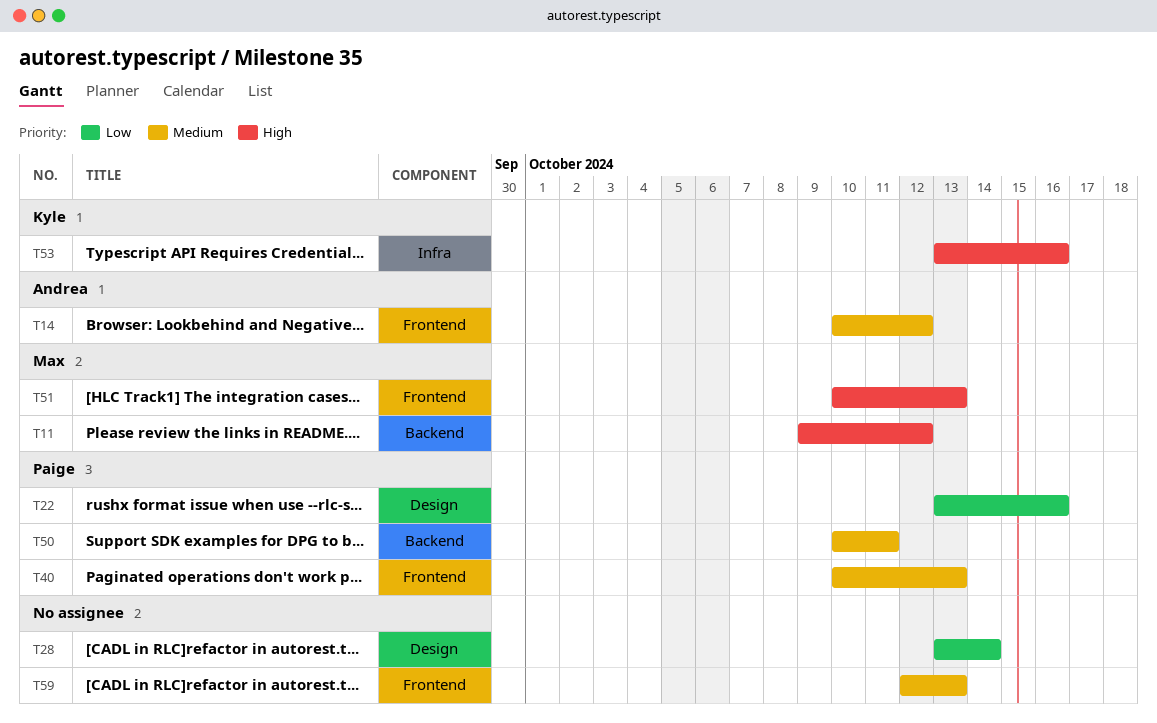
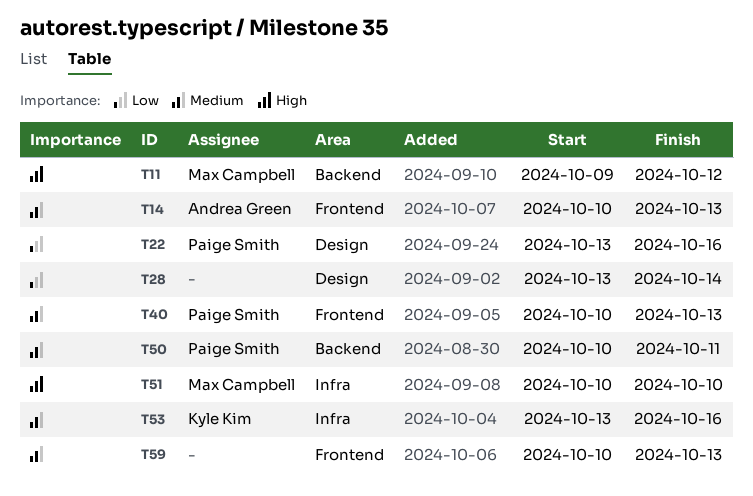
T14, due: Oct 12 -> Oct 13
T51, label: Frontend -> Infra
T51, due: Oct 13 -> Oct 10
T53, priority: High -> Medium
T59, start: Oct 12 -> Oct 10

